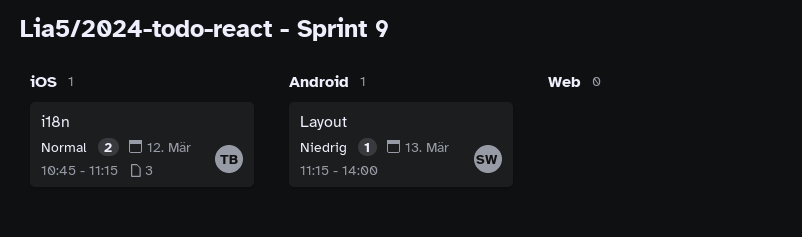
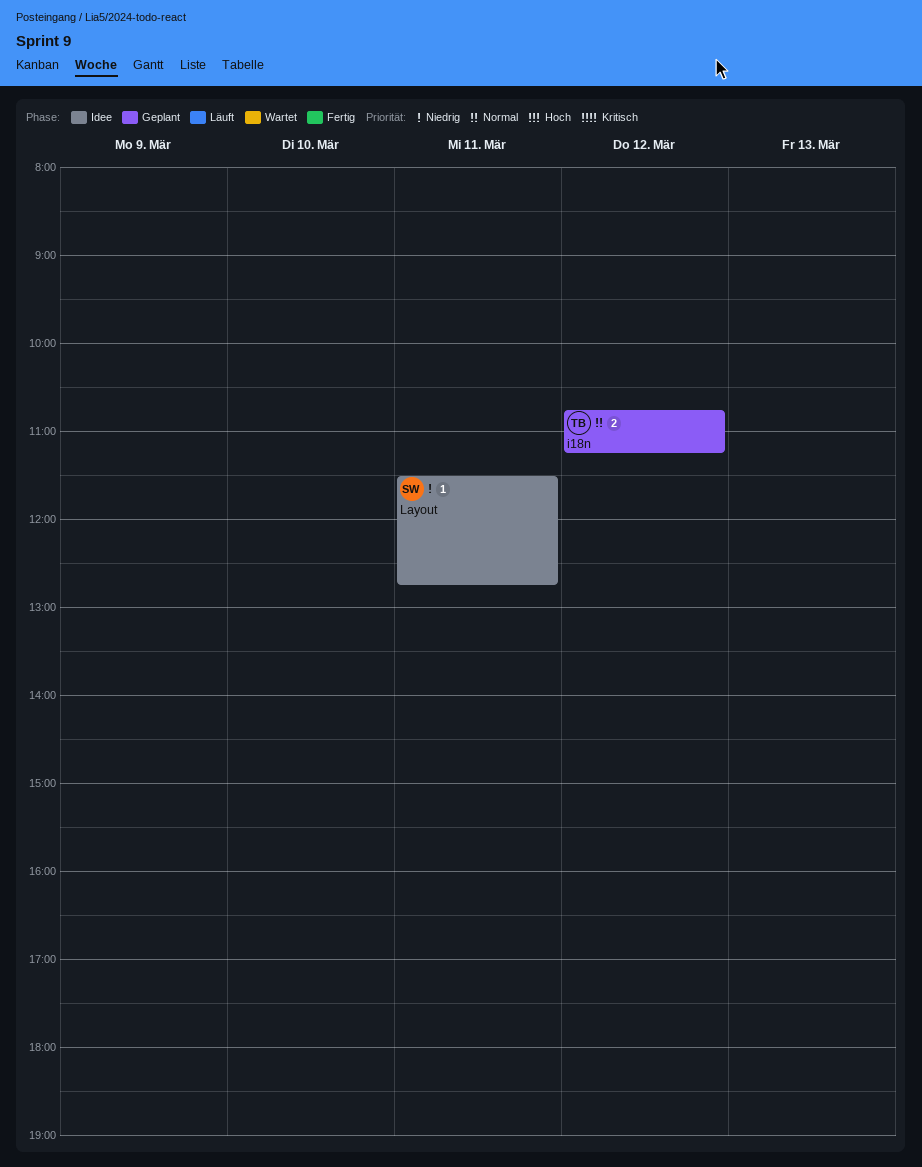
Layout, day: Mar 13 -> Mar 11
Layout, begins: 11:15 -> 11:30
Layout, ends: 14:00 -> 12:45

